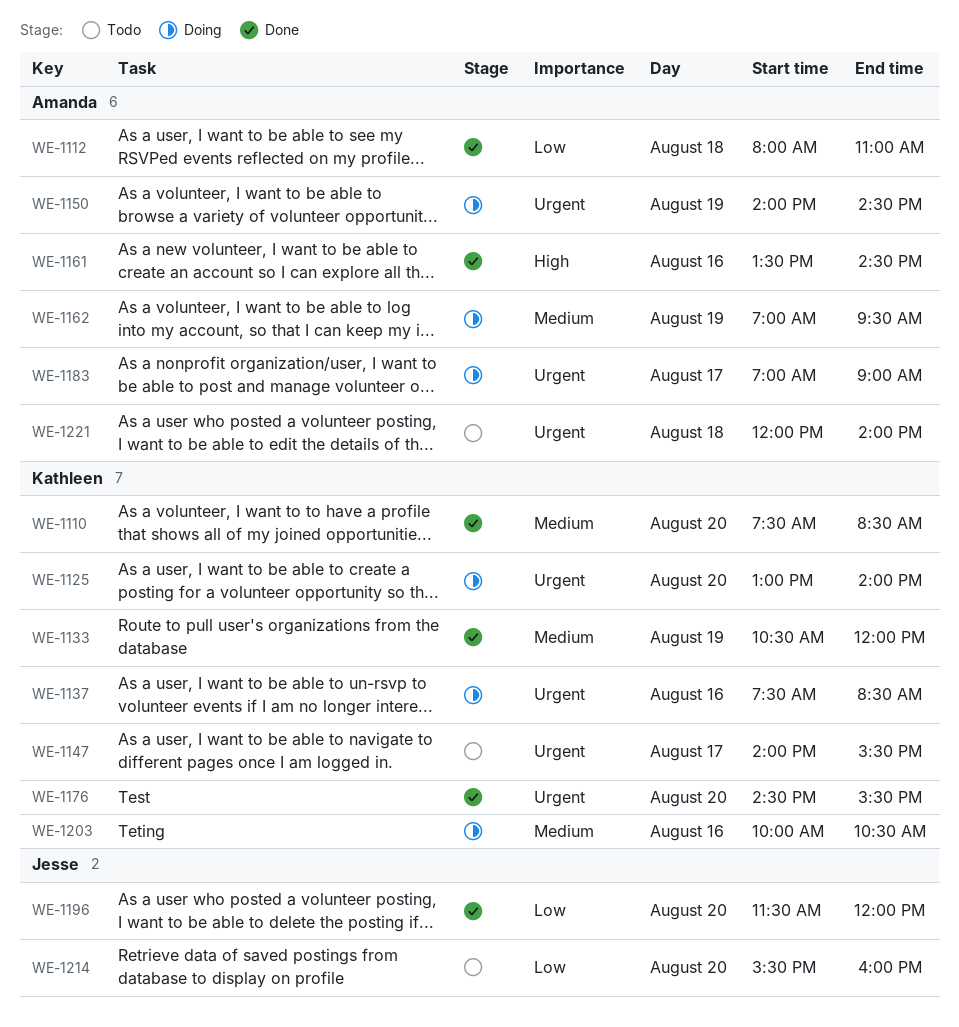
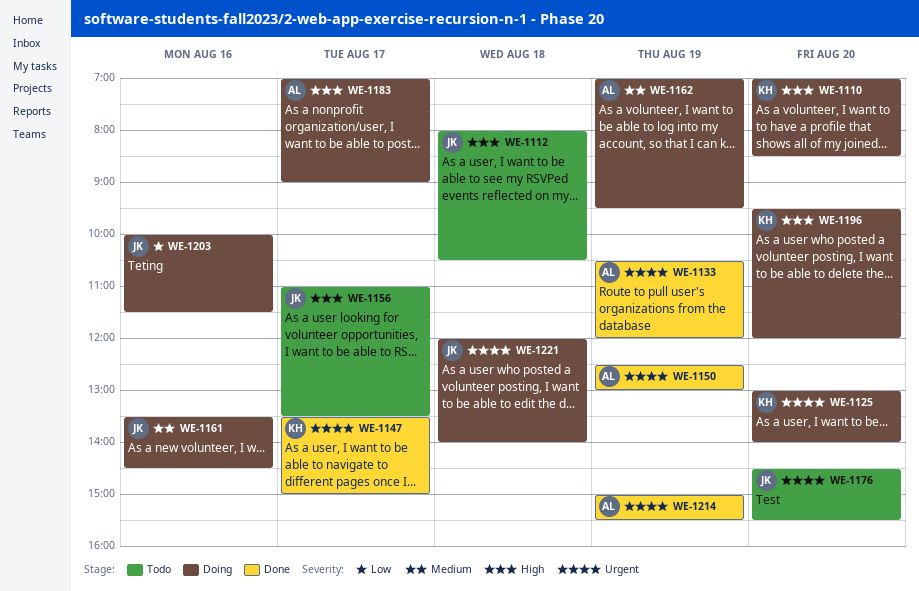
WE-1110, status: Done -> Doing
WE-1110, priority: Medium -> High
WE-1110, begins: 07:30 -> 07:00
WE-1112, status: Done -> Todo
WE-1112, owner: Amanda -> Jesse
WE-1112, priority: Low -> High
WE-1112, ends: 11:00 -> 10:30
WE-1133, owner: Kathleen -> Amanda
WE-1133, priority: Medium -> Urgent
WE-1137: present -> none
WE-1147, status: Todo -> Done
WE-1147, begins: 14:00 -> 13:30
WE-1147, ends: 15:30 -> 15:00
WE-1150, status: Doing -> Done
WE-1150, begins: 14:00 -> 12:30
WE-1150, ends: 14:30 -> 13:00
WE-1156: none -> present
WE-1161, status: Done -> Doing
WE-1161, owner: Amanda -> Jesse
WE-1161, priority: High -> Medium
WE-1176, status: Done -> Todo
WE-1176, owner: Kathleen -> Jesse
WE-1183, priority: Urgent -> High
WE-1196, status: Done -> Doing
WE-1196, owner: Jesse -> Kathleen
WE-1196, priority: Low -> High
WE-1196, begins: 11:30 -> 09:30
WE-1203, owner: Kathleen -> Jesse
WE-1203, priority: Medium -> Low
WE-1203, ends: 10:30 -> 11:30
WE-1214, status: Todo -> Done
WE-1214, owner: Jesse -> Amanda
WE-1214, priority: Low -> Urgent
WE-1214, day: Aug 20 -> Aug 19
WE-1214, begins: 15:30 -> 15:00
WE-1214, ends: 16:00 -> 15:30
WE-1221, status: Todo -> Doing
WE-1221, owner: Amanda -> Jesse

